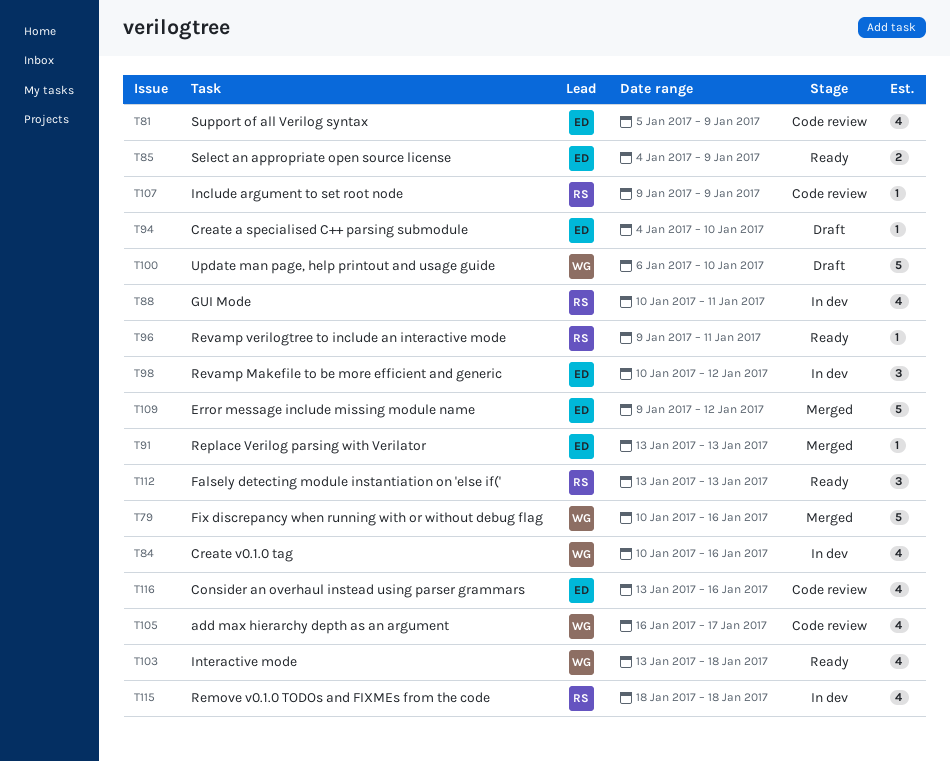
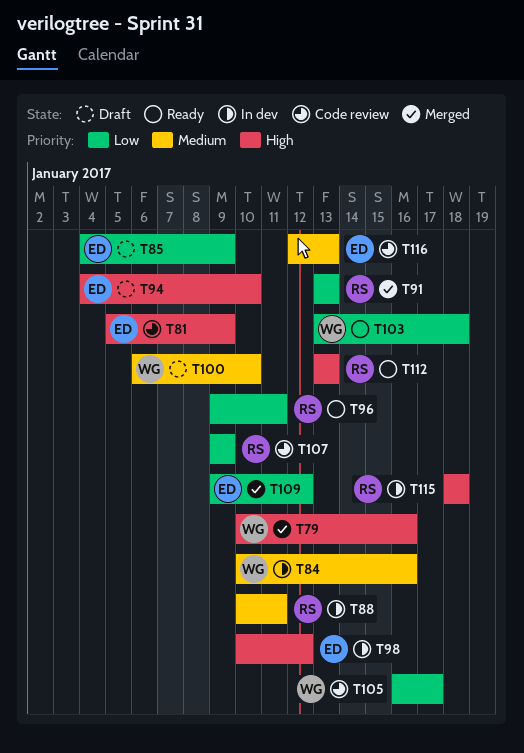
T85, status: Ready -> Draft
T91, owner: ED -> RS
T116, start: Jan 13 -> Jan 12
T116, due: Jan 16 -> Jan 13

